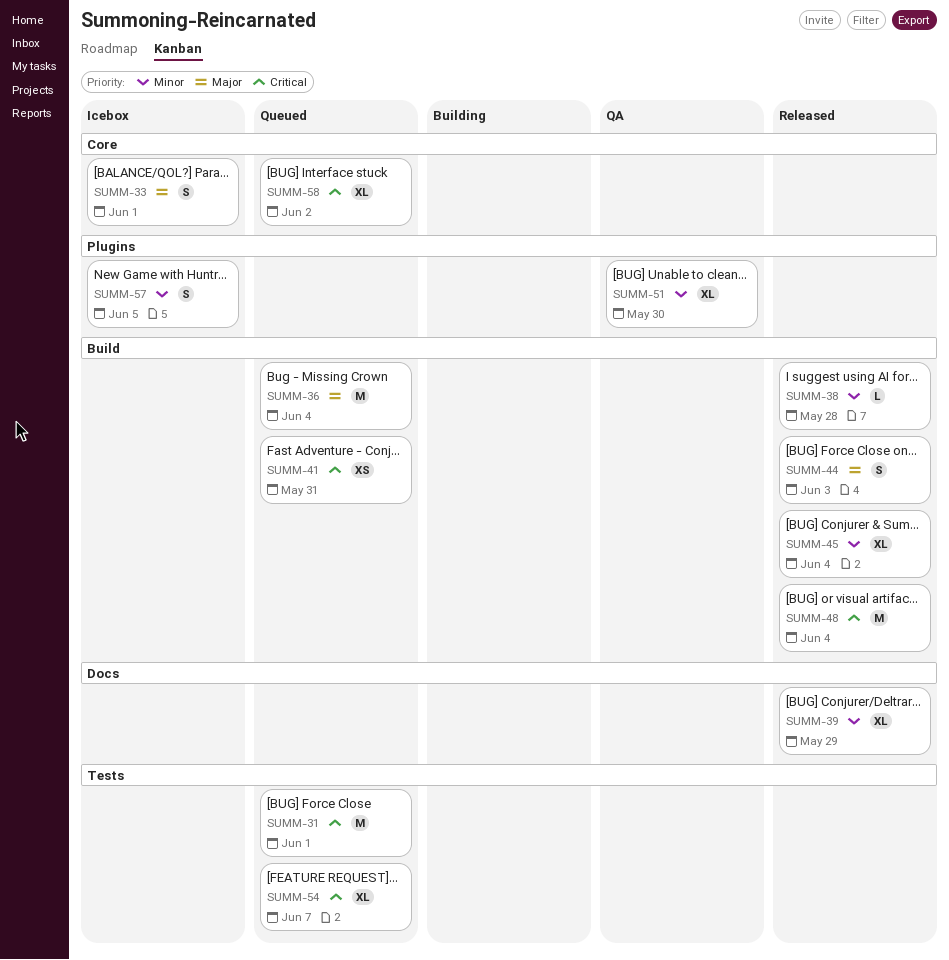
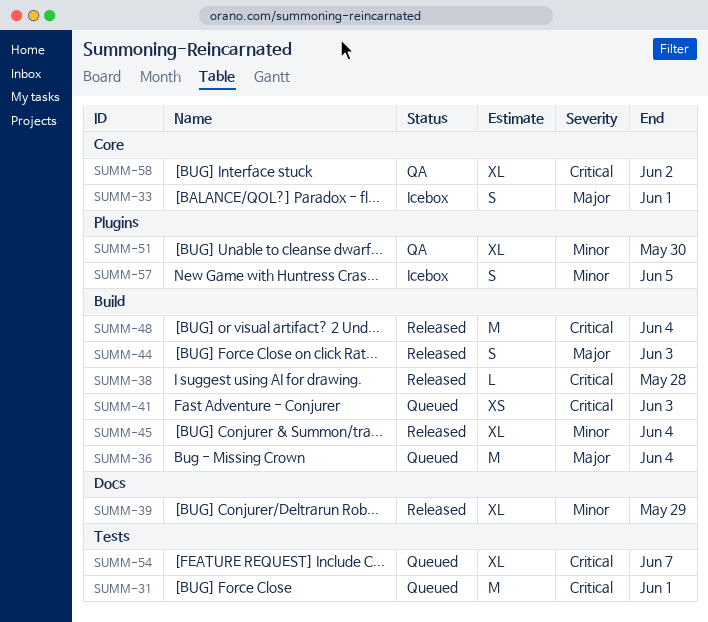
SUMM-38, priority: Minor -> Critical
SUMM-41, due: May 31 -> Jun 3
SUMM-58, status: Queued -> QA

